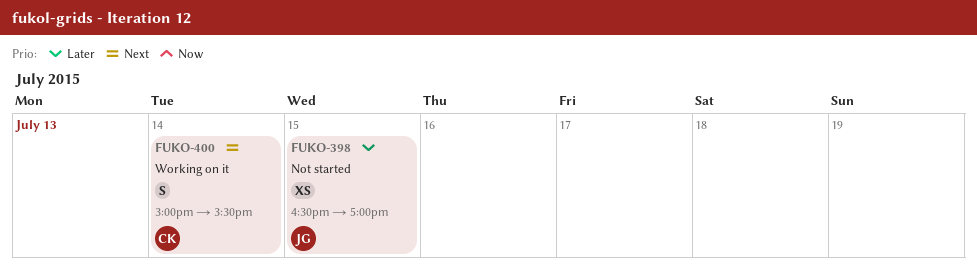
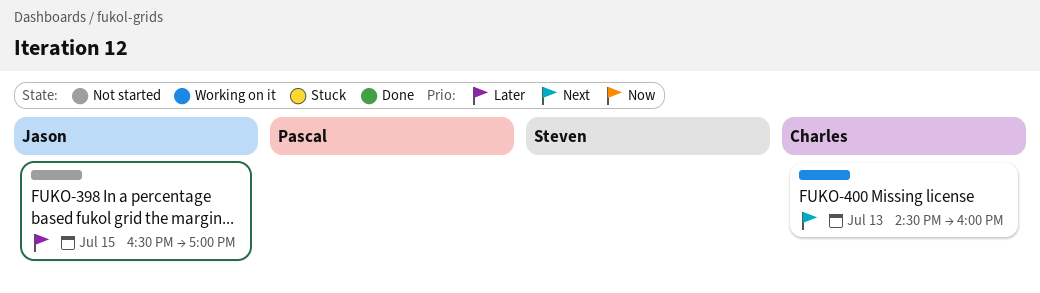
FUKO-400, day: Jul 14 -> Jul 13
FUKO-400, begins: 15:00 -> 14:30
FUKO-400, ends: 15:30 -> 16:00

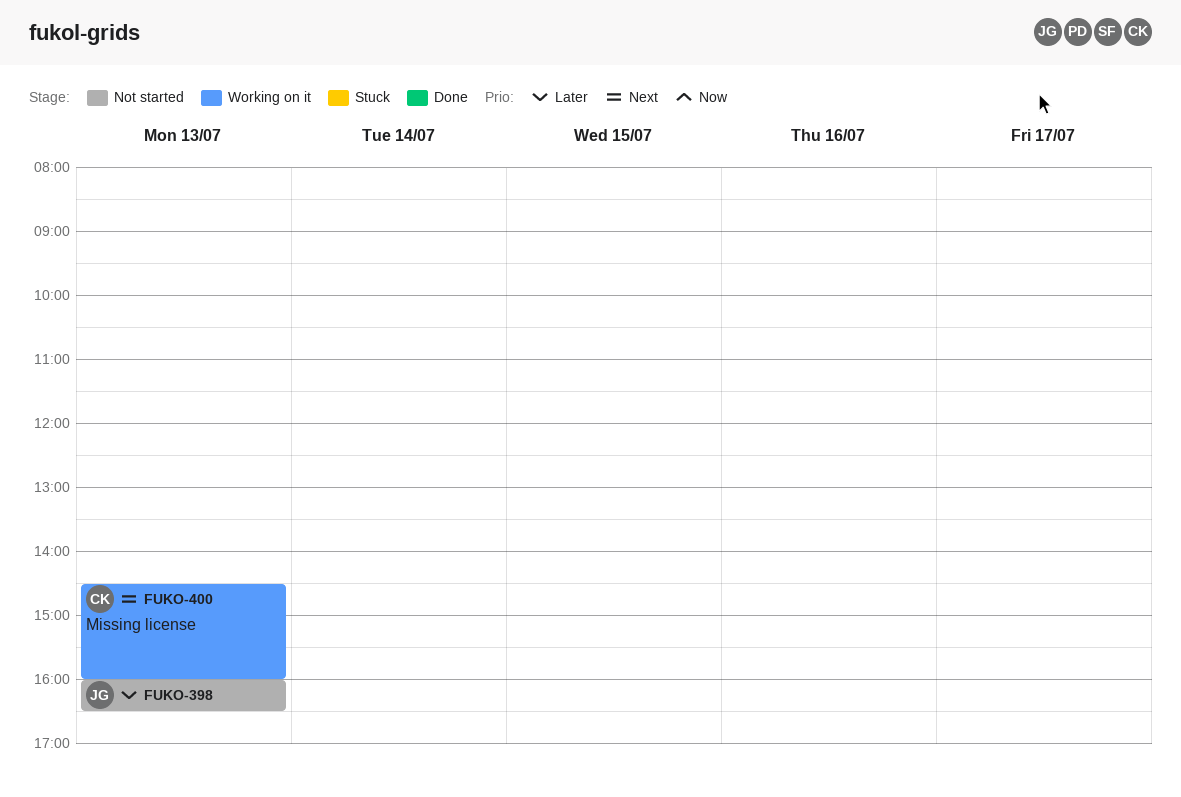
FUKO-398, day: Jul 15 -> Jul 13
FUKO-398, begins: 16:30 -> 16:00
FUKO-398, ends: 17:00 -> 16:30

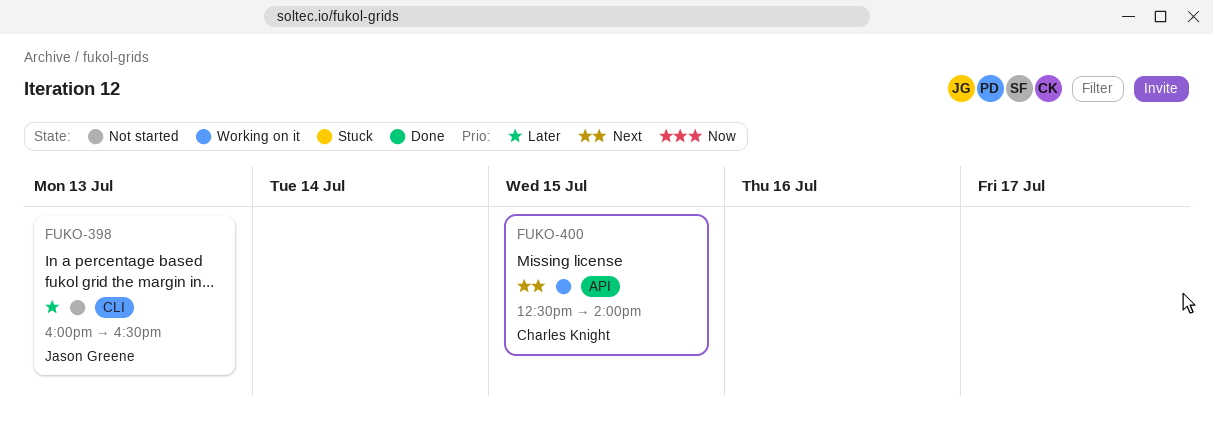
FUKO-400, day: Jul 13 -> Jul 15
FUKO-400, begins: 14:30 -> 12:30
FUKO-400, ends: 16:00 -> 14:00

